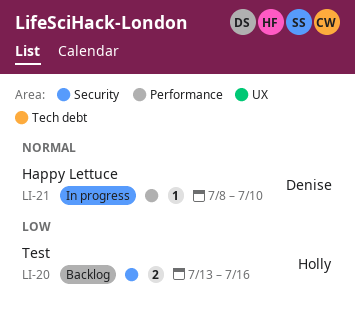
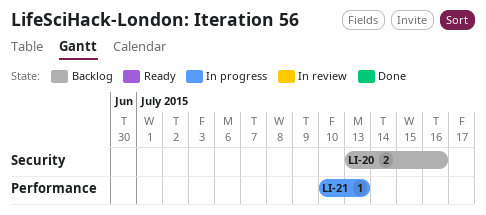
LI-21, start: Jul 8 -> Jul 10
LI-21, due: Jul 10 -> Jul 13

